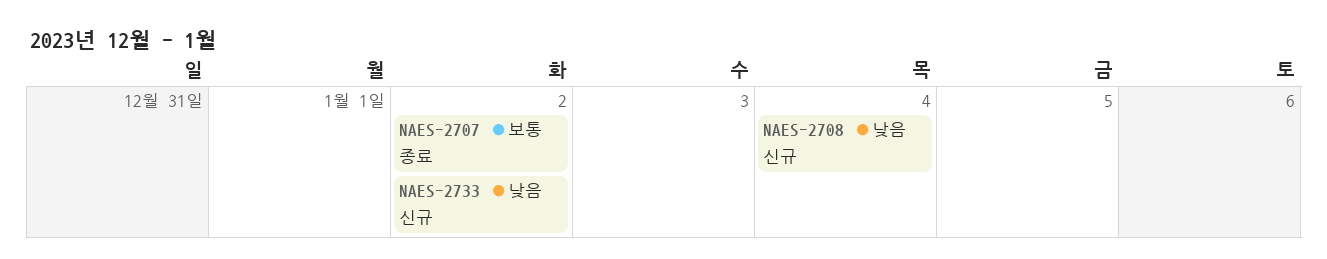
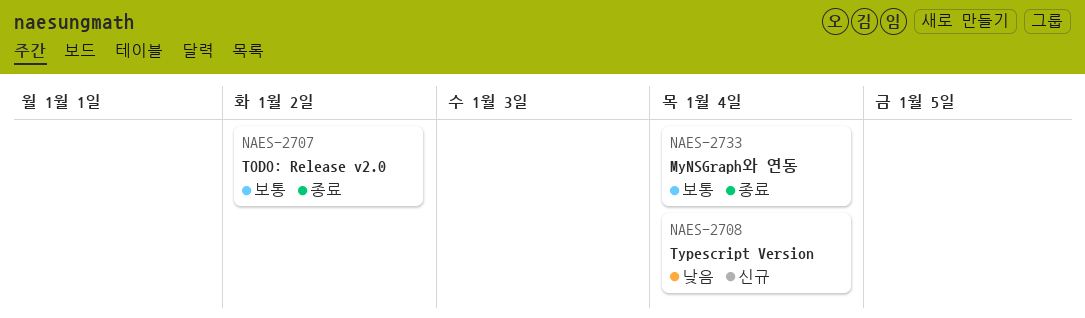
NAES-2733, status: 신규 -> 종료
NAES-2733, priority: 낮음 -> 보통
NAES-2733, due: Jan 2 -> Jan 4

